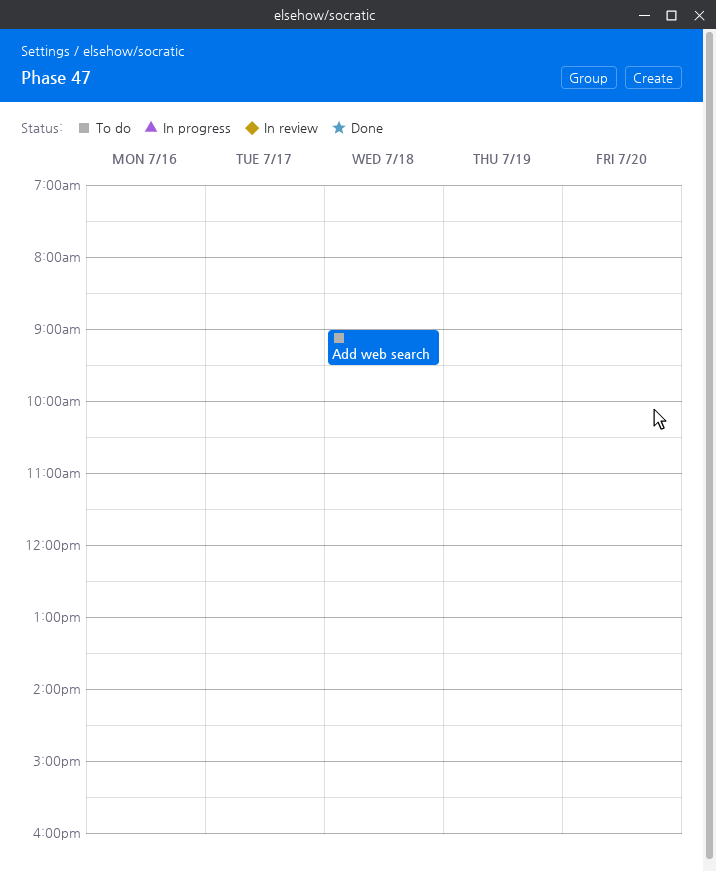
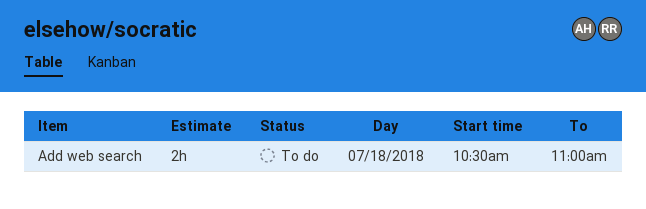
Add web search, begins: 09:00 -> 10:30
Add web search, ends: 09:30 -> 11:00

